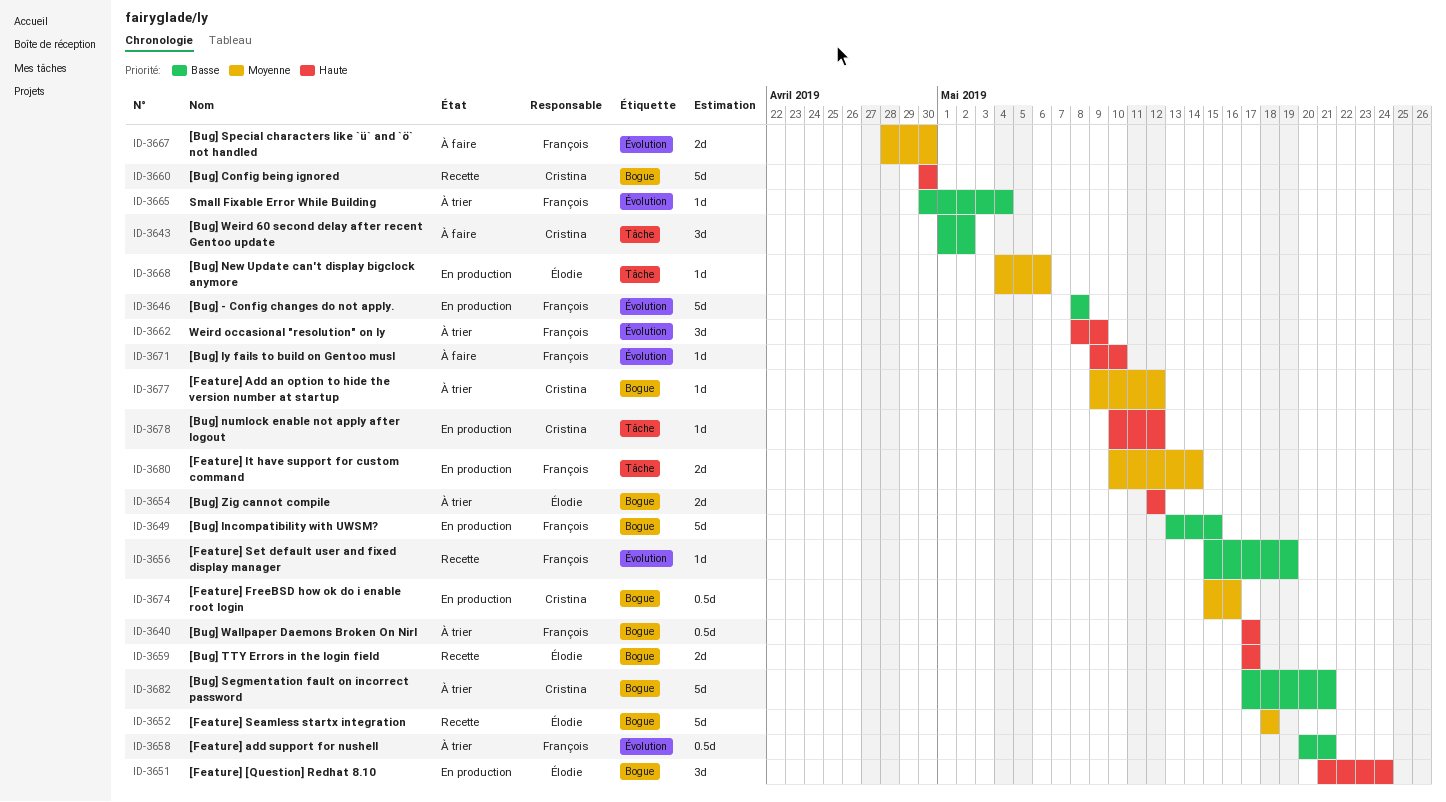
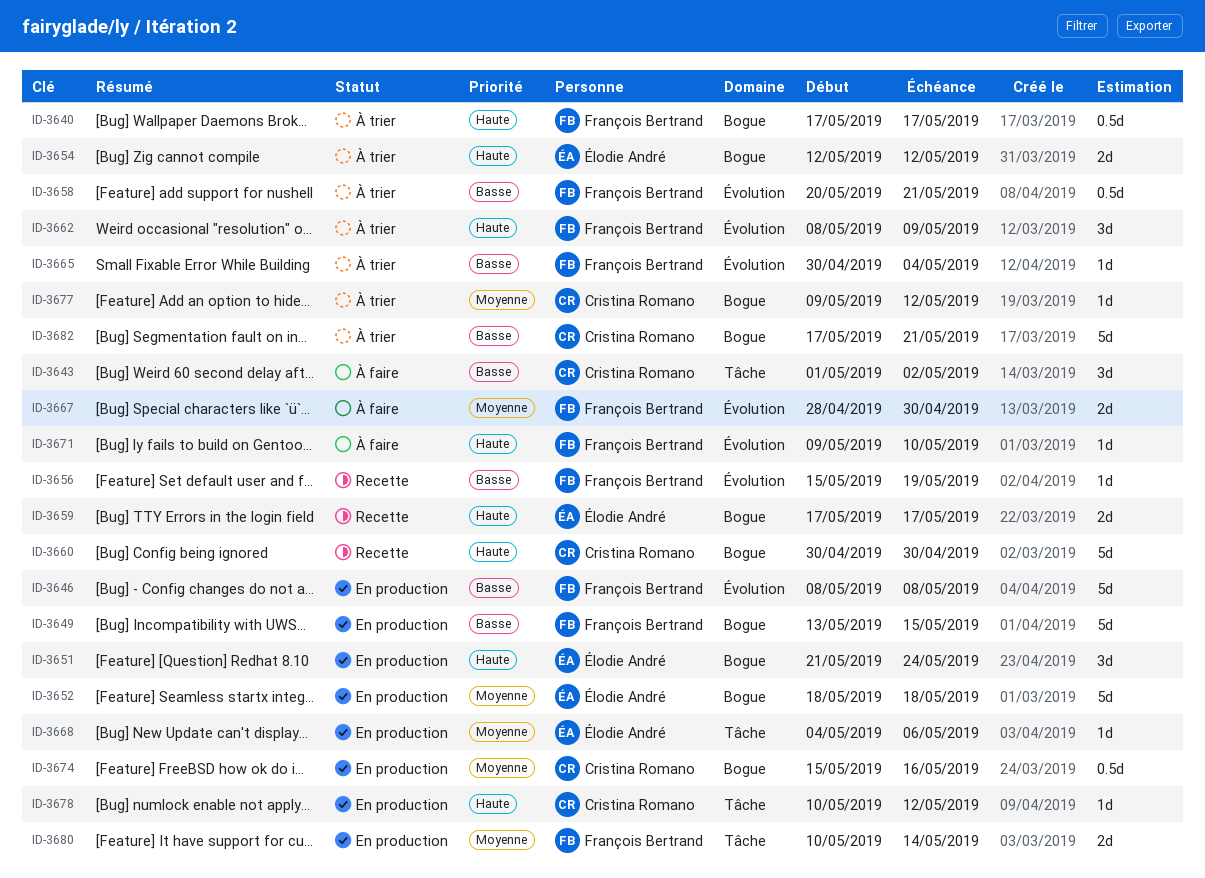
ID-3652, status: Recette -> En production

